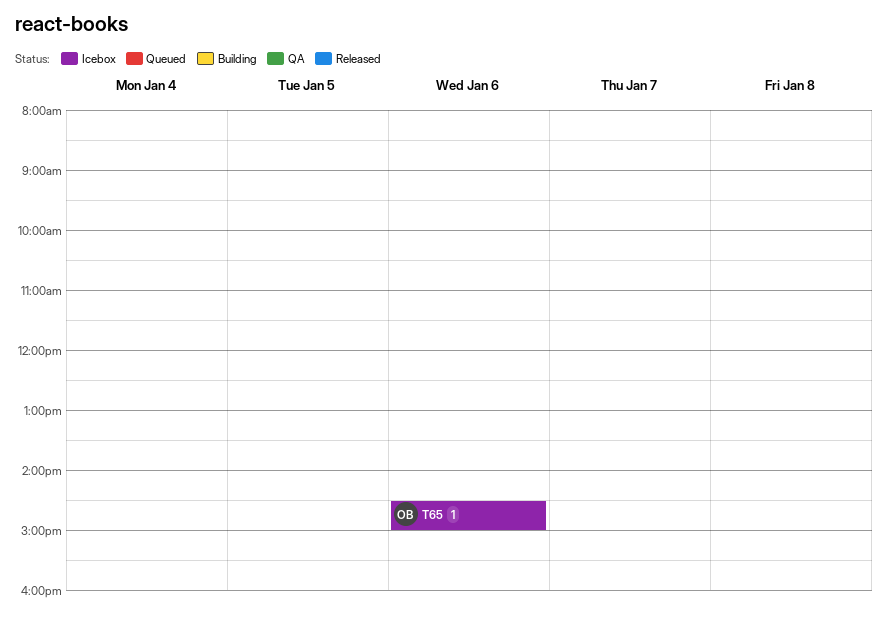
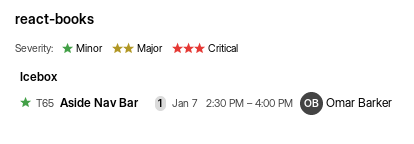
T65, day: Jan 6 -> Jan 7
T65, ends: 15:00 -> 16:00

